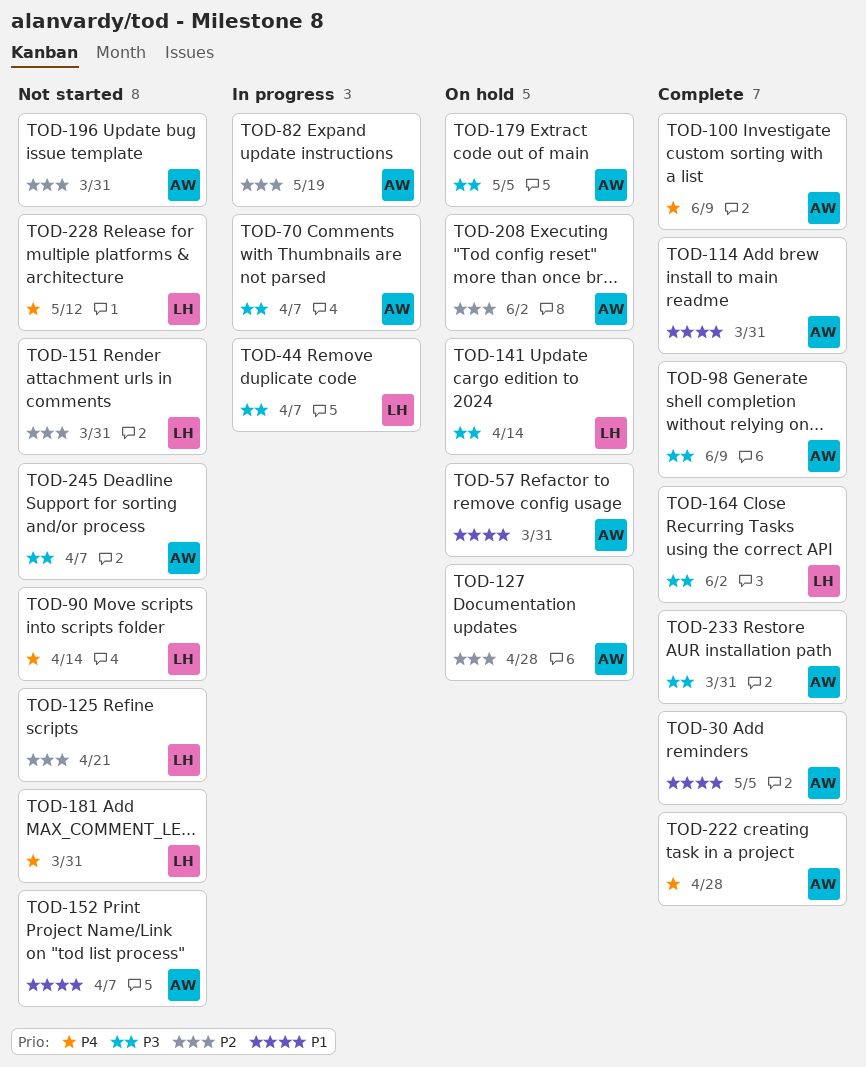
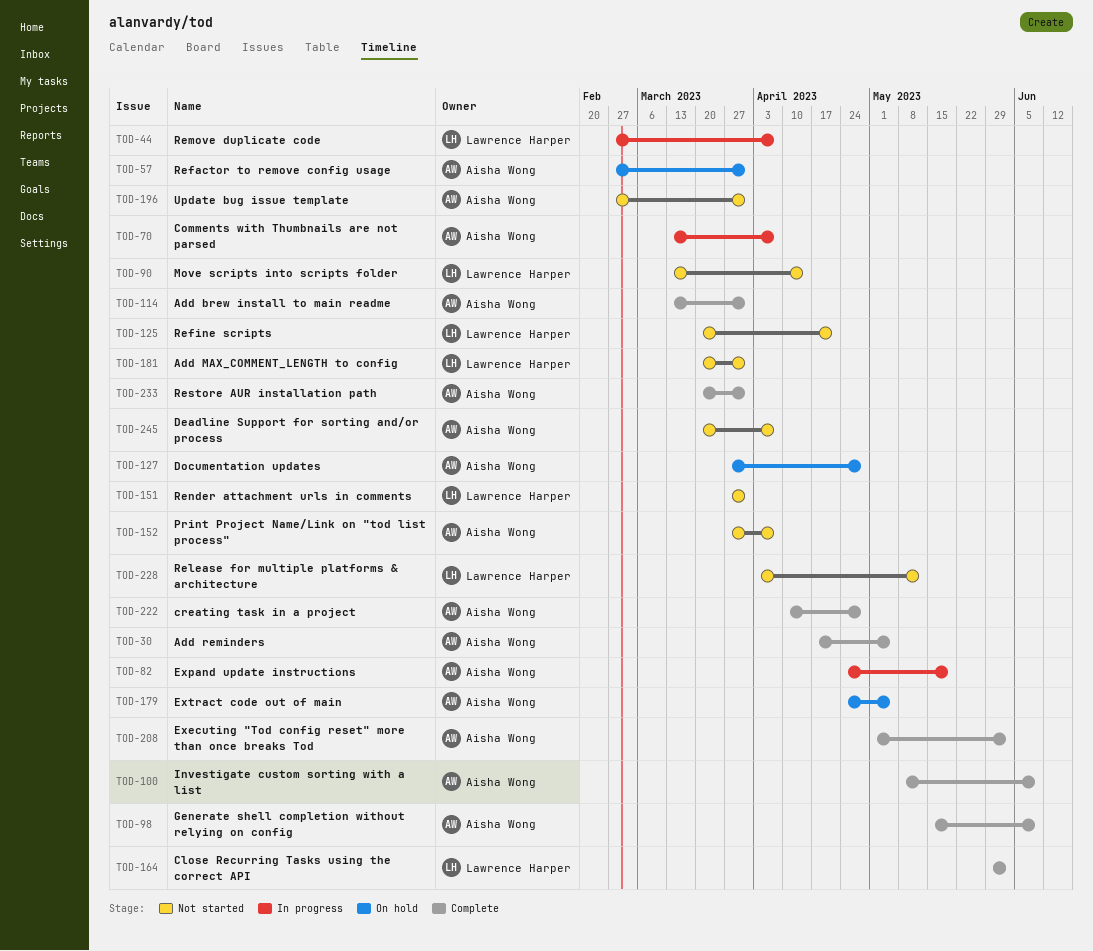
TOD-141: present -> none
TOD-208, status: On hold -> Complete

